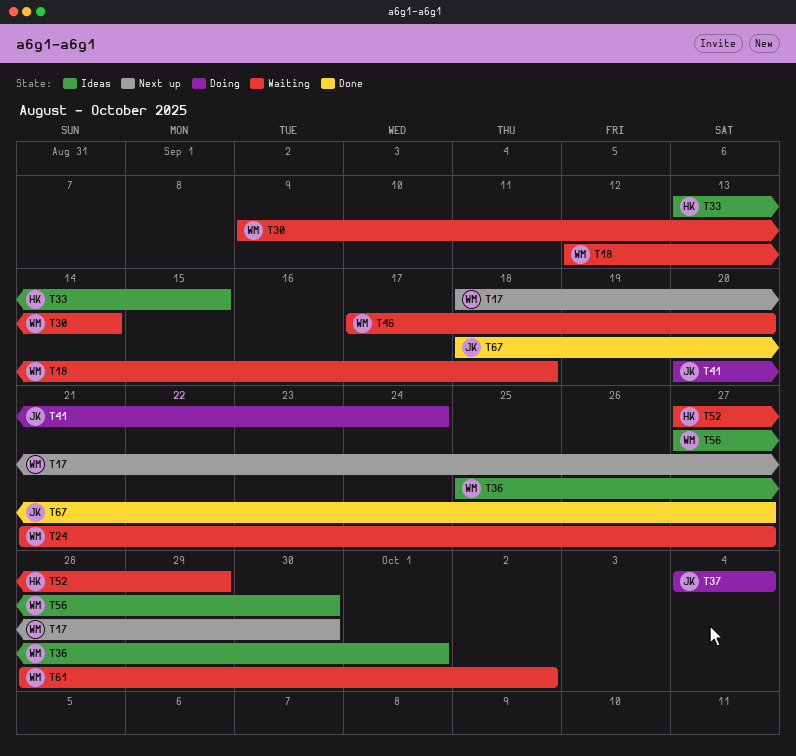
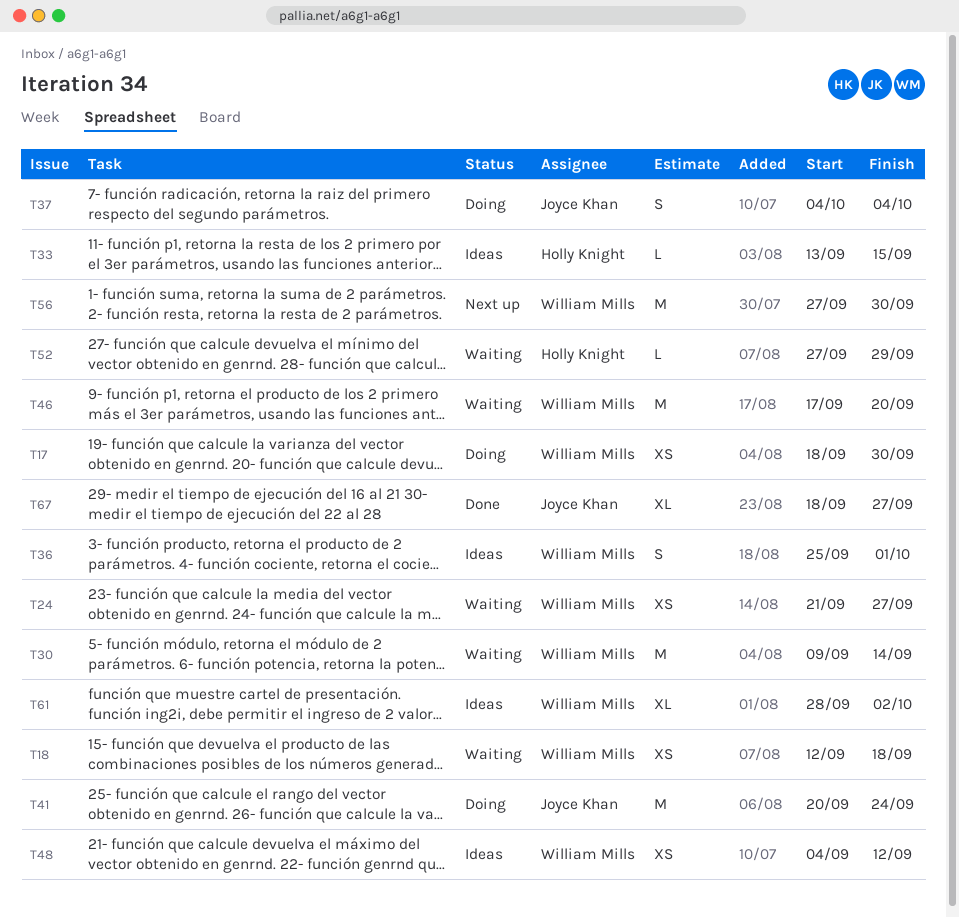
T17, status: Next up -> Doing
T48: none -> present
T56, status: Ideas -> Next up
T61, status: Waiting -> Ideas

